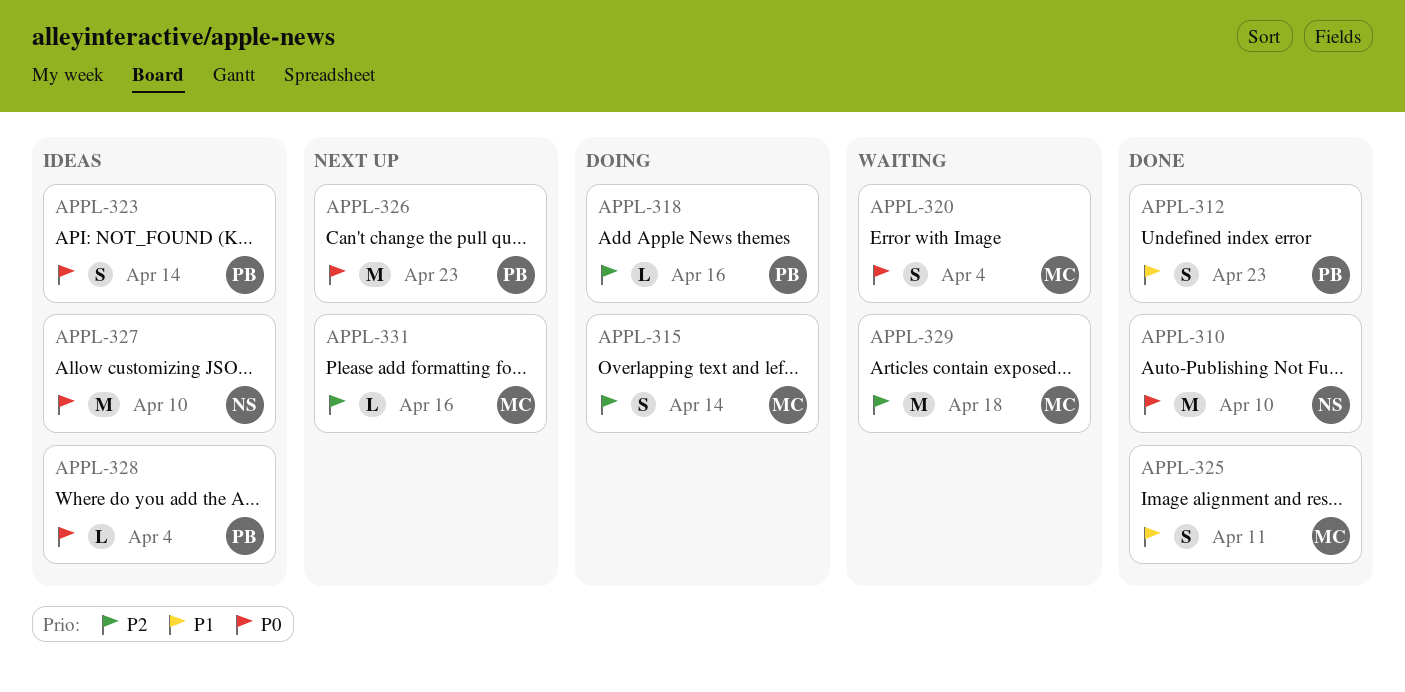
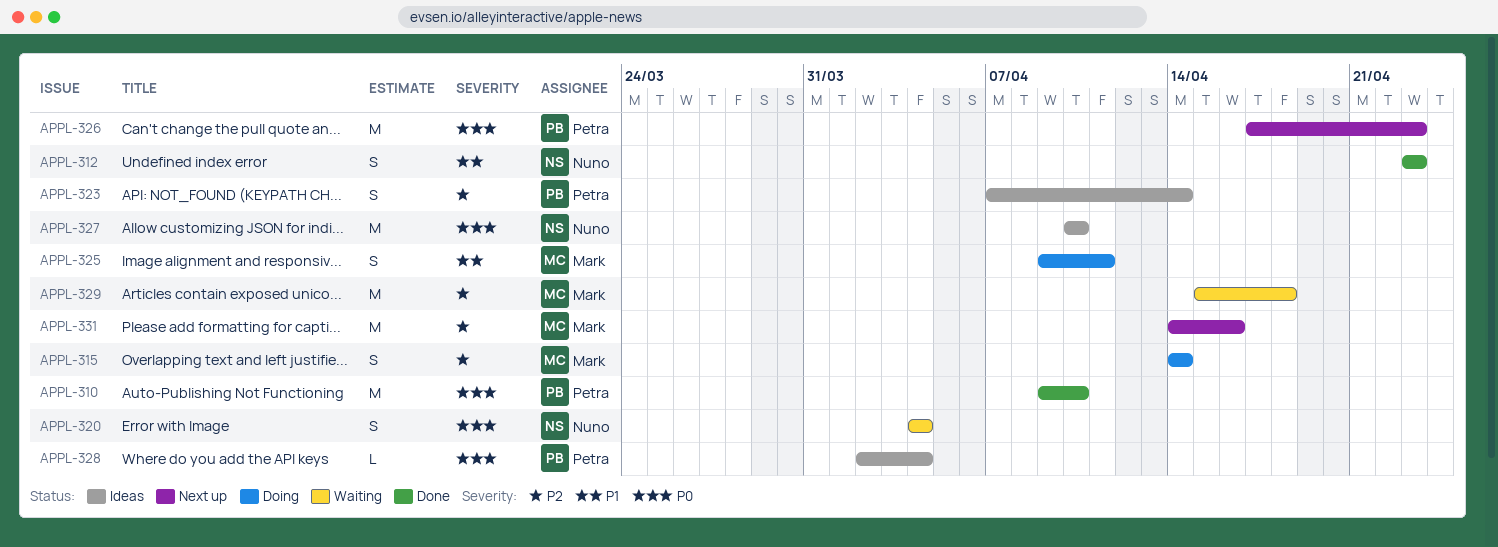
APPL-310, owner: Nuno -> Petra
APPL-312, owner: Petra -> Nuno
APPL-318: present -> none
APPL-320, owner: Mark -> Nuno
APPL-323, priority: P0 -> P2
APPL-325, status: Done -> Doing
APPL-331, estimate: L -> M

